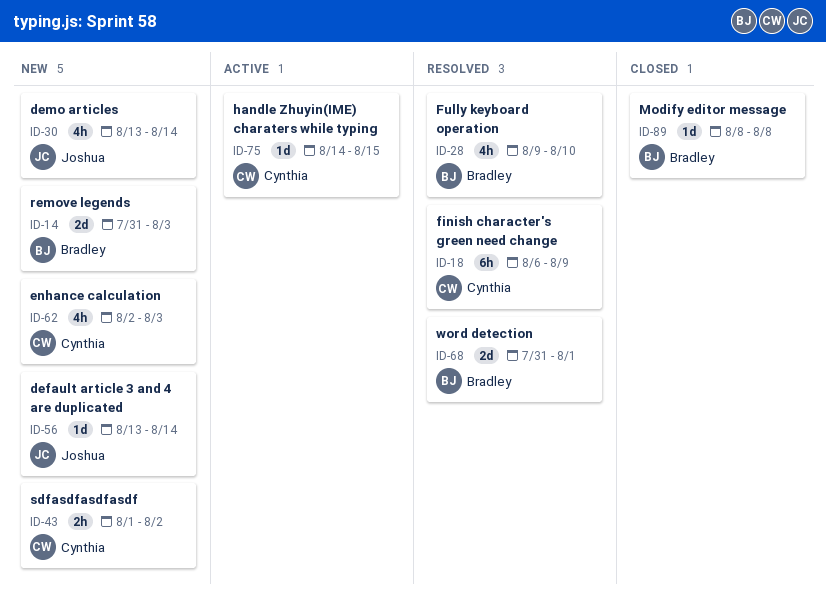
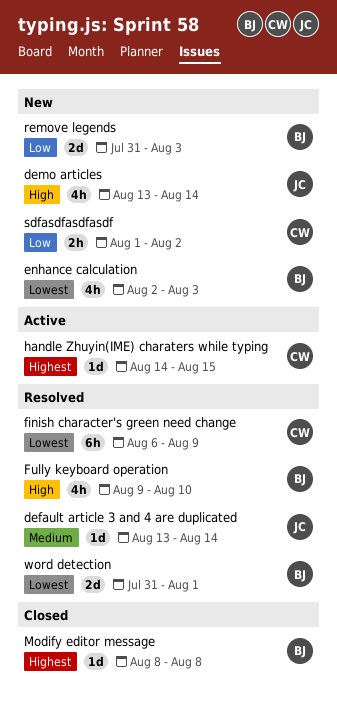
default article 3 and 4 are duplicated, status: New -> Resolved
enhance calculation, owner: Cynthia -> Bradley

